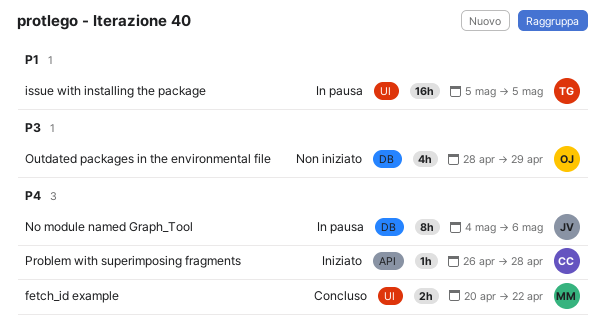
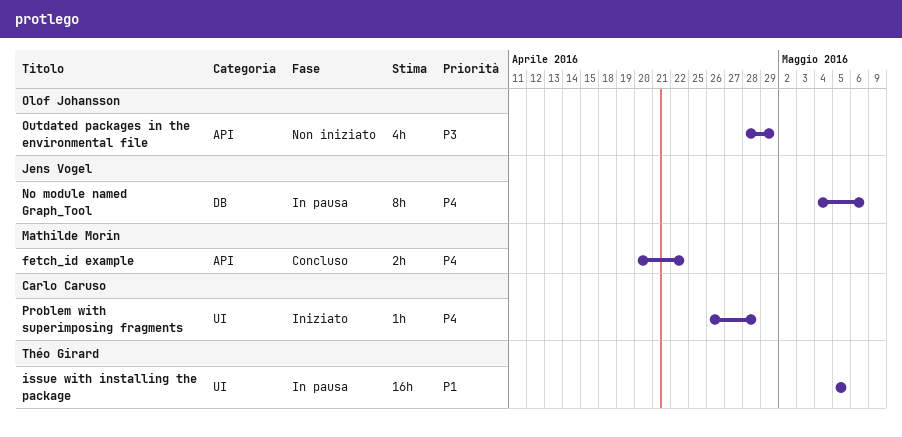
fetch_id example, label: UI -> API
Outdated packages in the environmental file, label: DB -> API
Problem with superimposing fragments, label: API -> UI

